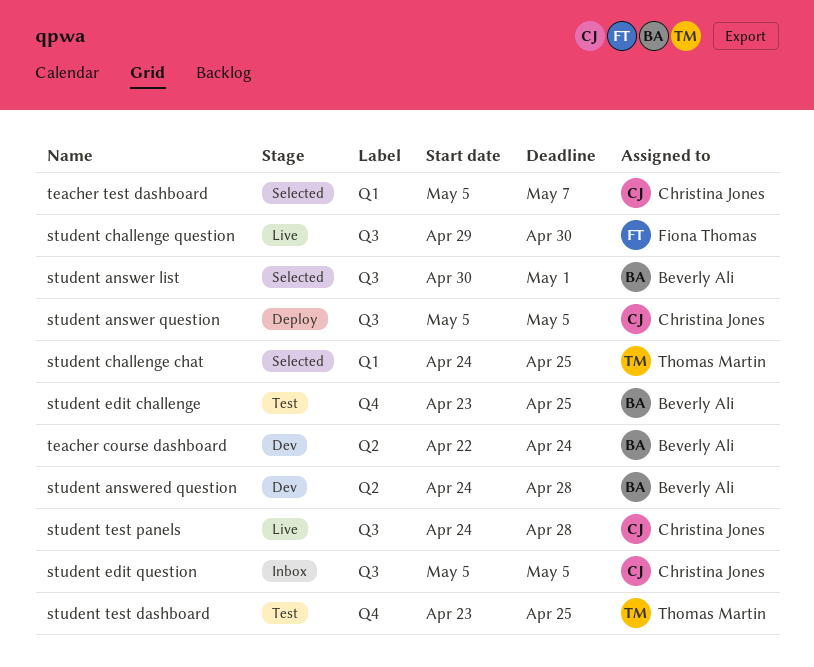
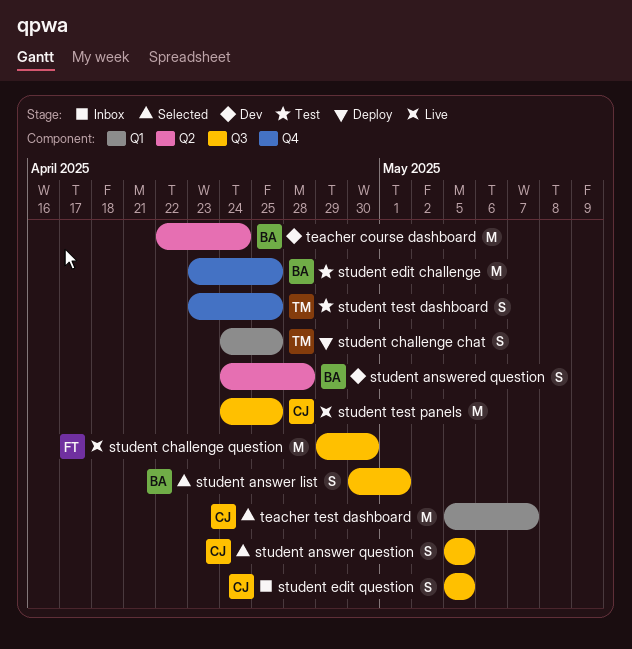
student answer question, status: Deploy -> Selected
student challenge chat, status: Selected -> Deploy
student test panels, due: Apr 28 -> Apr 25

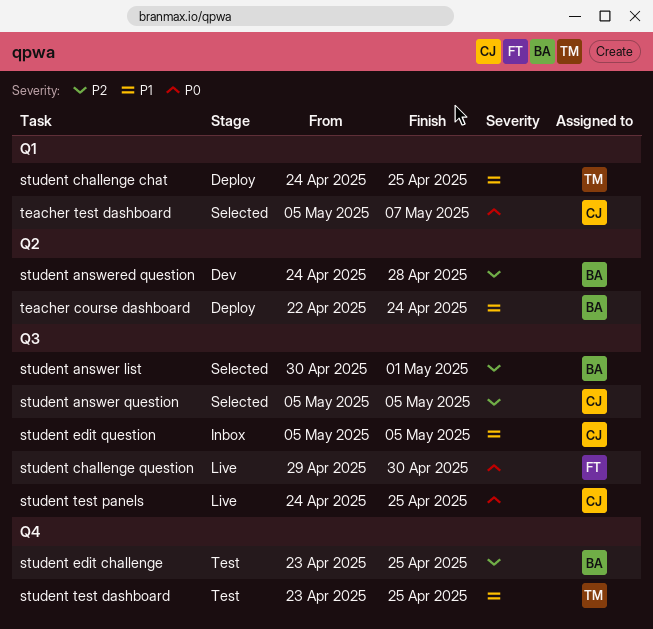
teacher course dashboard, status: Dev -> Deploy

